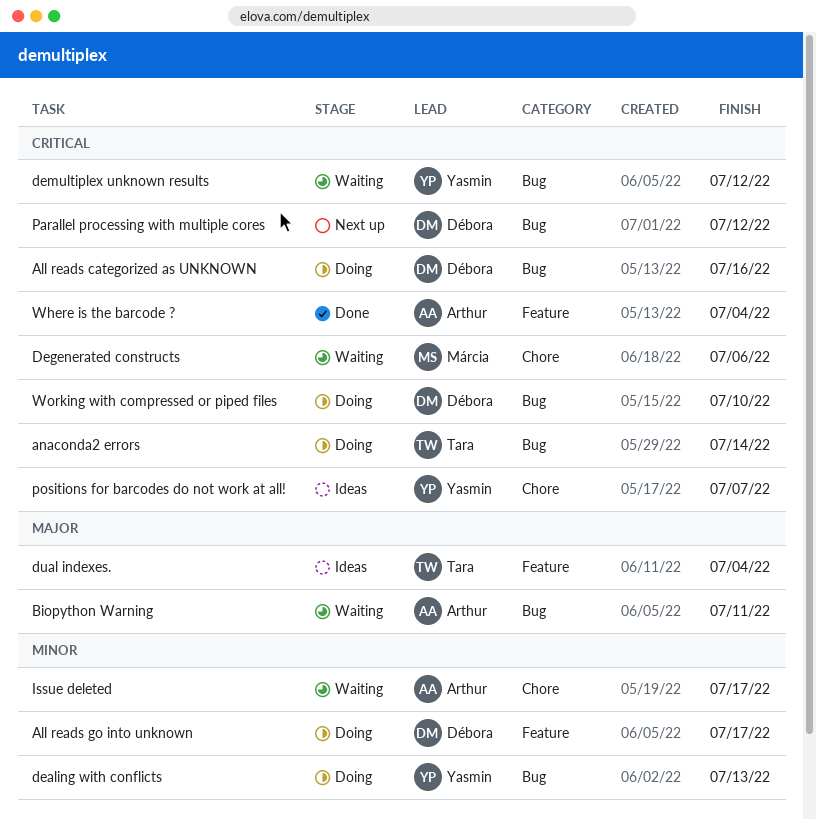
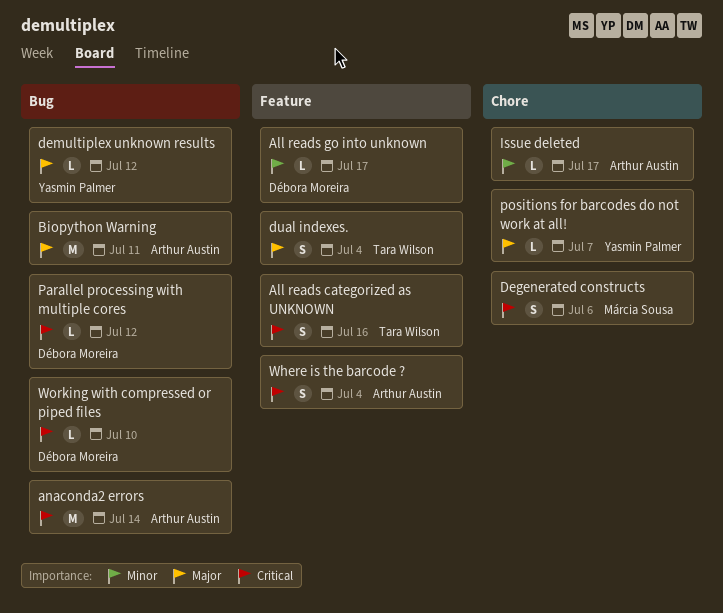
All reads categorized as UNKNOWN, owner: Débora Moreira -> Tara Wilson
All reads categorized as UNKNOWN, label: Bug -> Feature
anaconda2 errors, owner: Tara Wilson -> Arthur Austin
dealing with conflicts: present -> none
demultiplex unknown results, priority: Critical -> Major
positions for barcodes do not work at all!, priority: Critical -> Major

